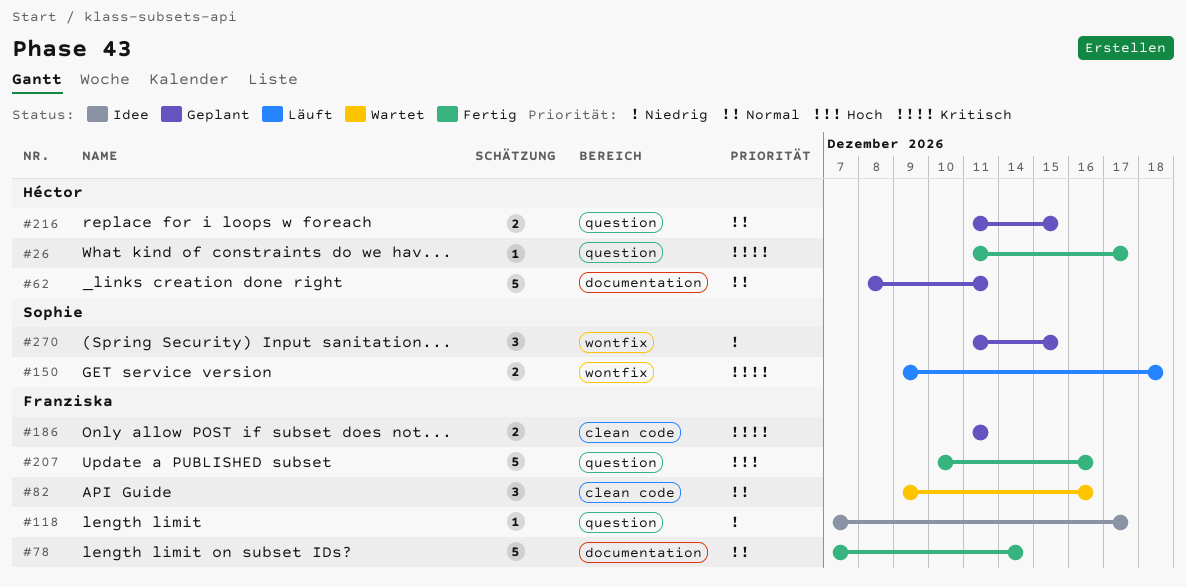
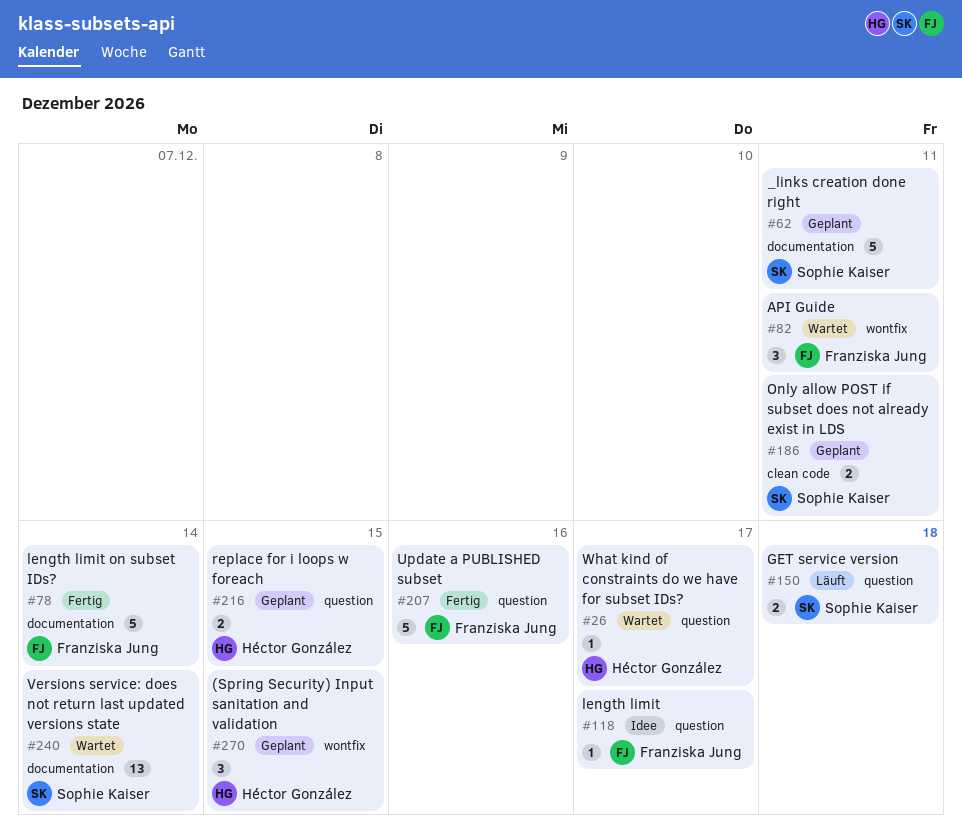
#26, status: Fertig -> Wartet
#62, owner: Héctor González -> Sophie Kaiser
#82, label: clean code -> wontfix
#82, due: Dec 16 -> Dec 11
#150, label: wontfix -> question
#186, owner: Franziska Jung -> Sophie Kaiser
#240: none -> present
#270, owner: Sophie Kaiser -> Héctor González

